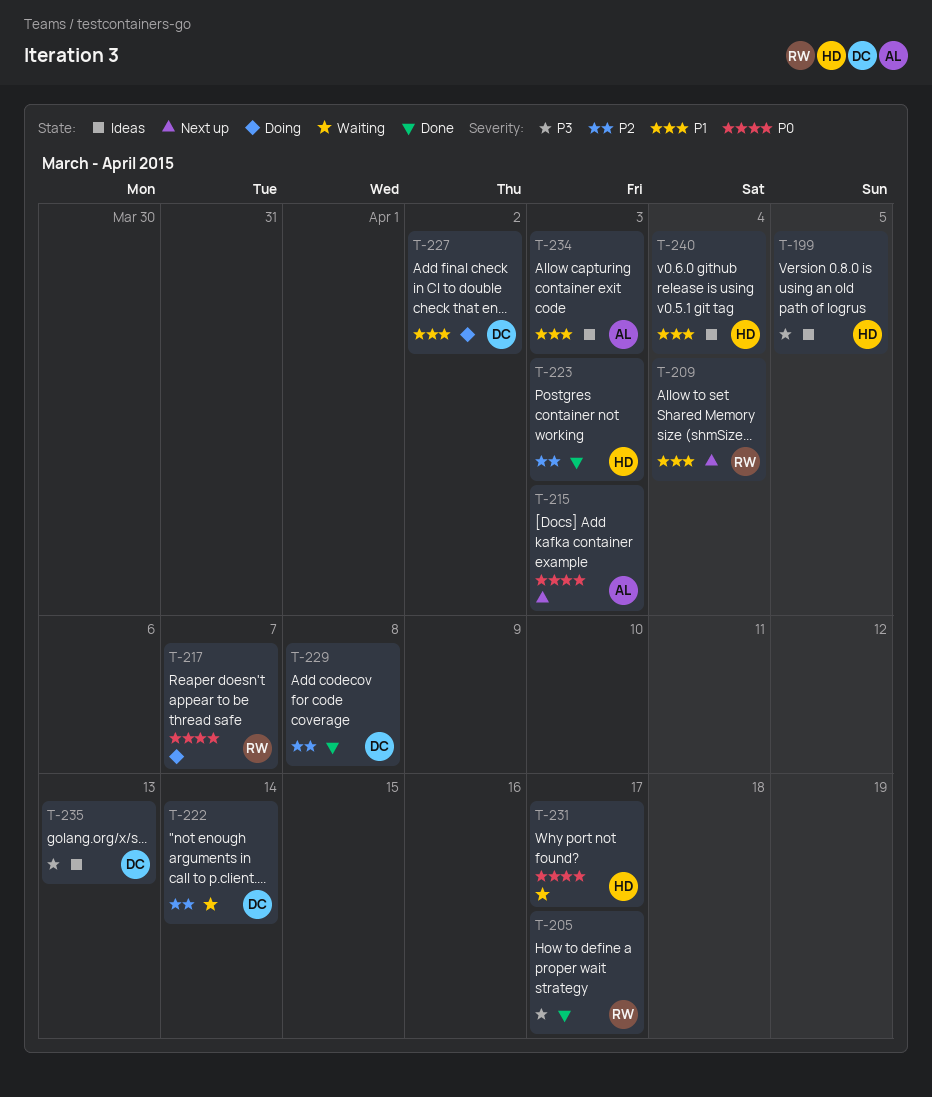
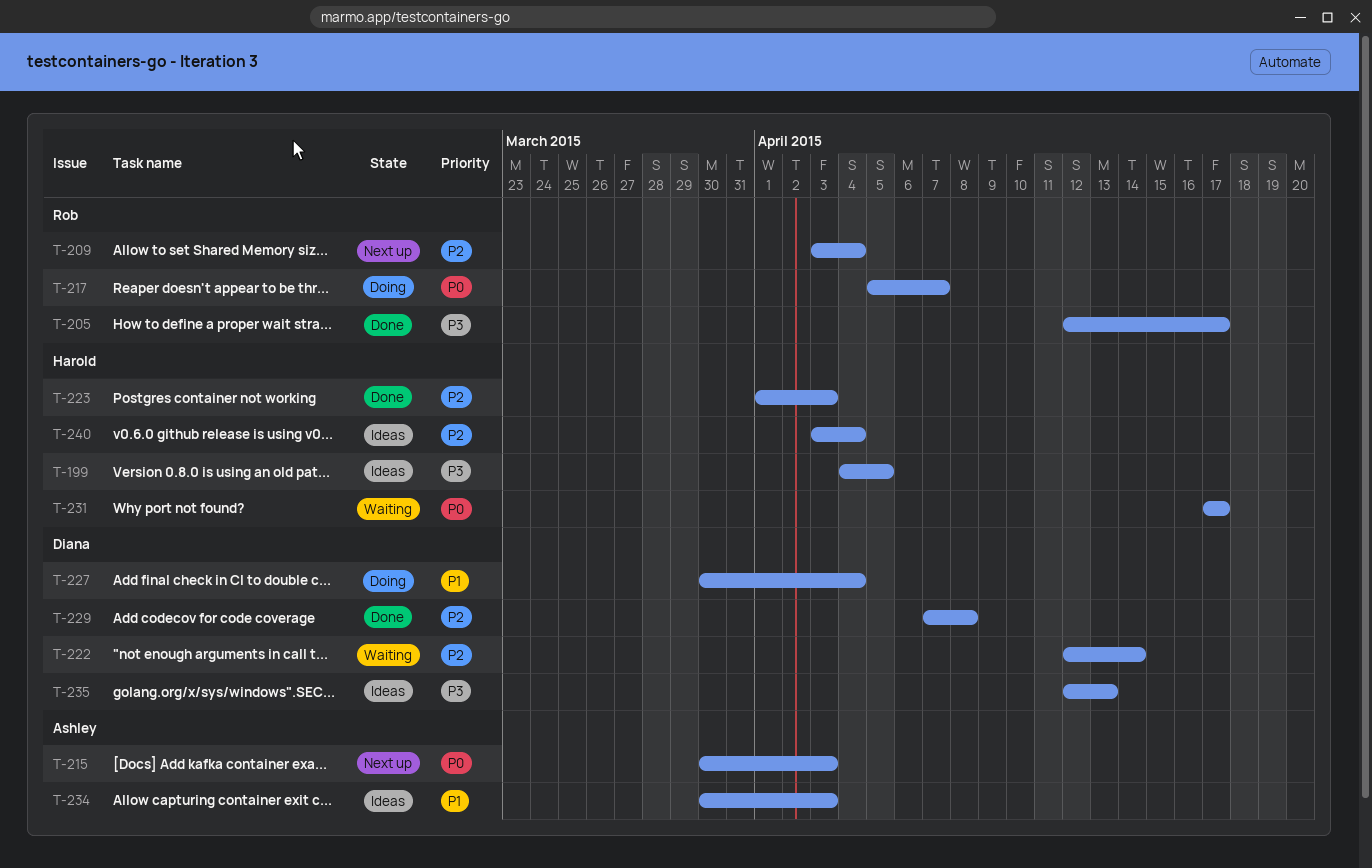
T-209, priority: P1 -> P2
T-227, due: Apr 2 -> Apr 4
T-240, priority: P1 -> P2

